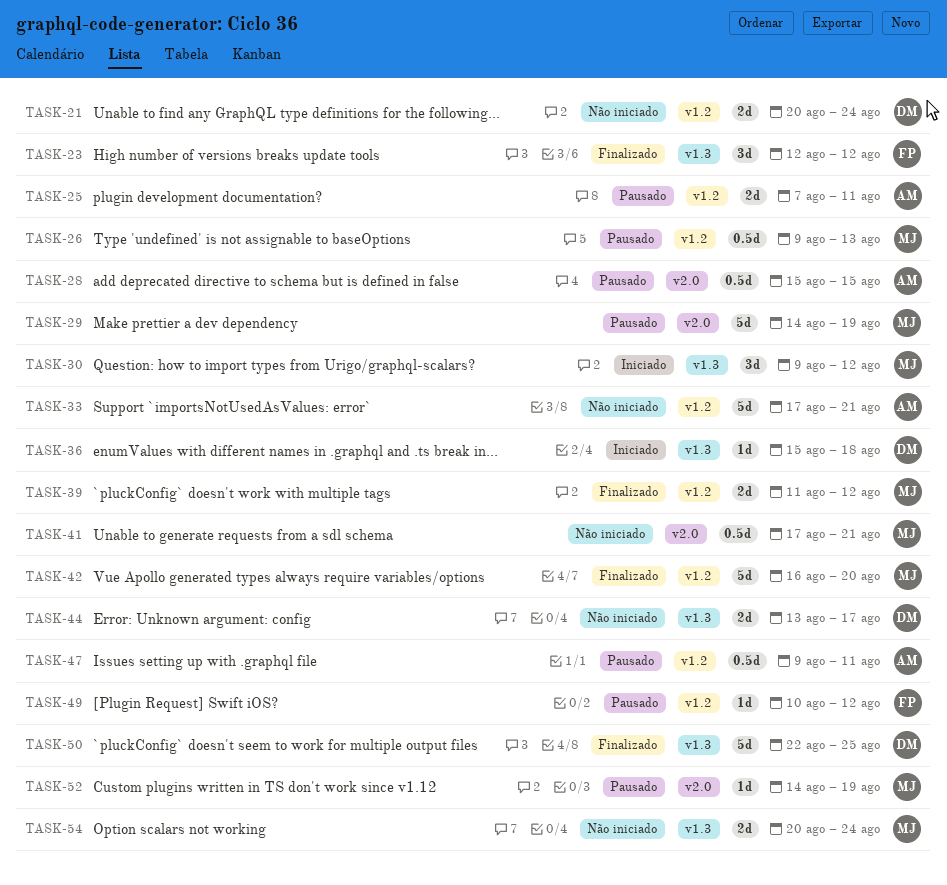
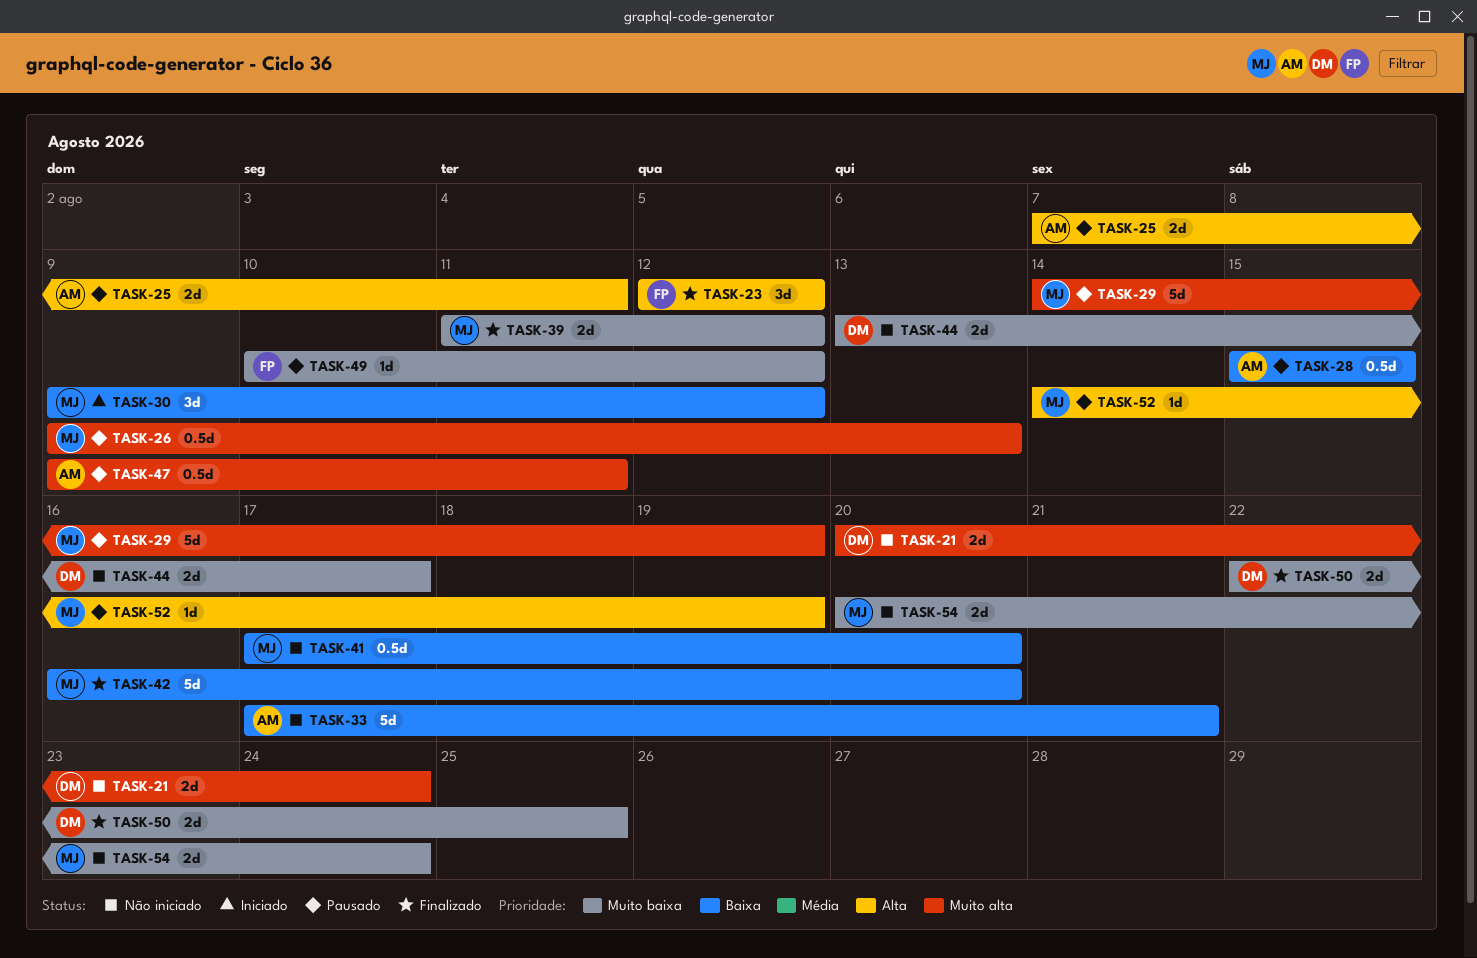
TASK-36: present -> none
TASK-41, due: Aug 21 -> Aug 20
TASK-50, estimate: 5d -> 2d

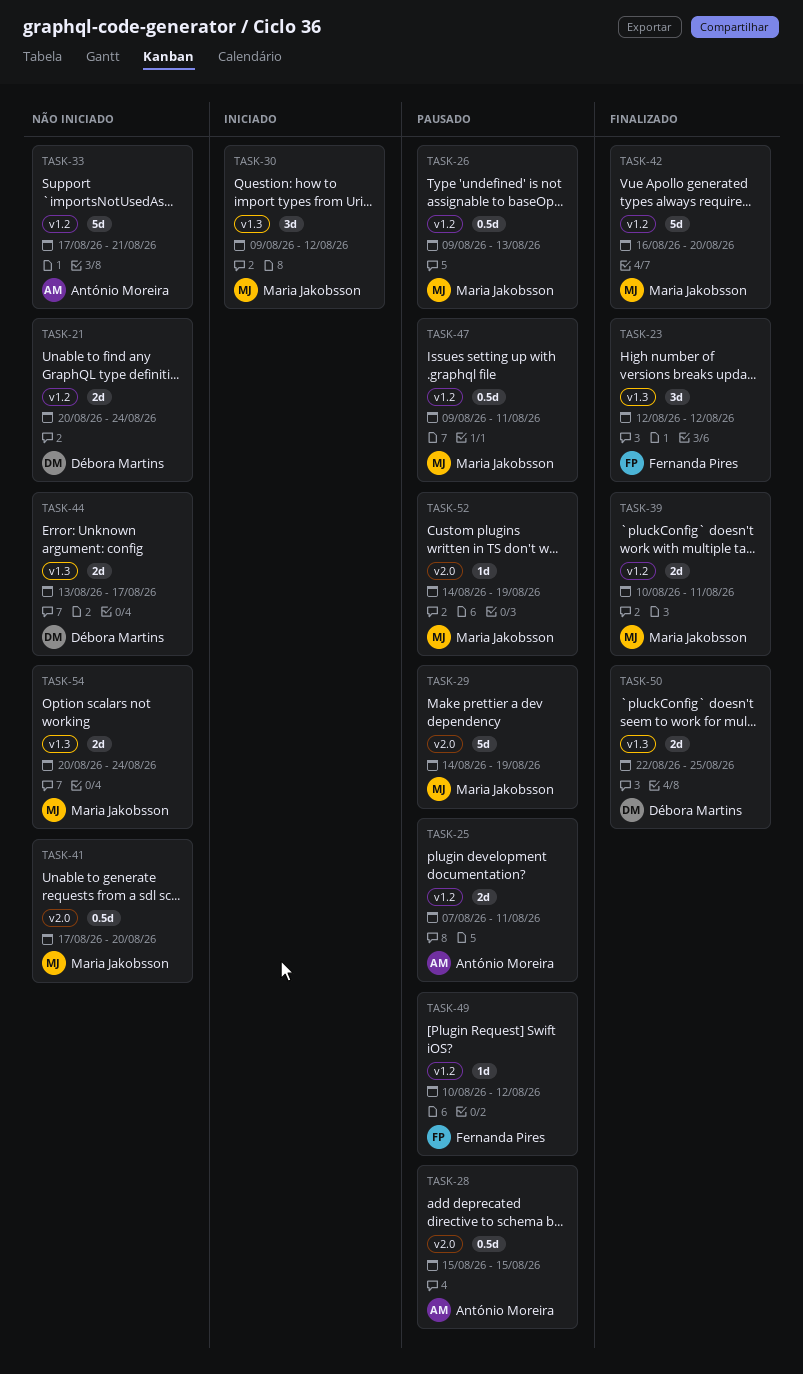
TASK-39, start: Aug 11 -> Aug 10
TASK-39, due: Aug 12 -> Aug 11
TASK-47, owner: António Moreira -> Maria Jakobsson

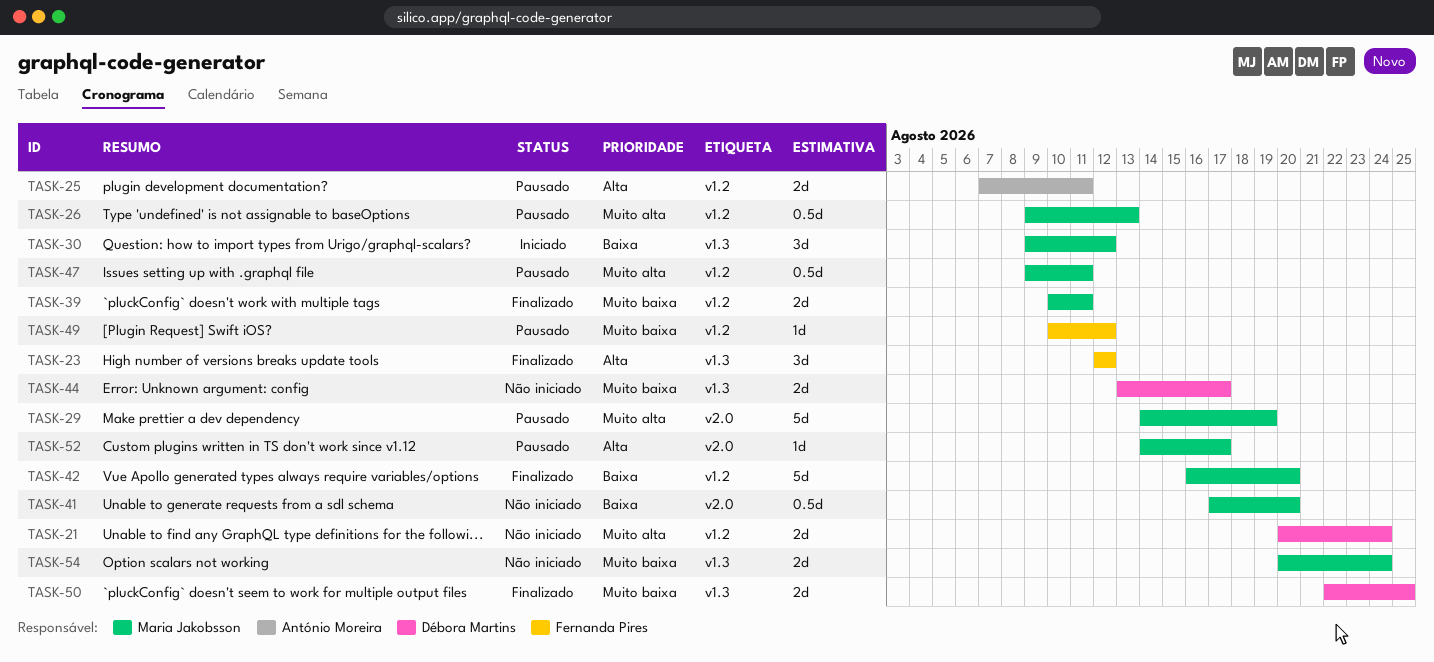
TASK-28: present -> none
TASK-33: present -> none
TASK-52, due: Aug 19 -> Aug 17

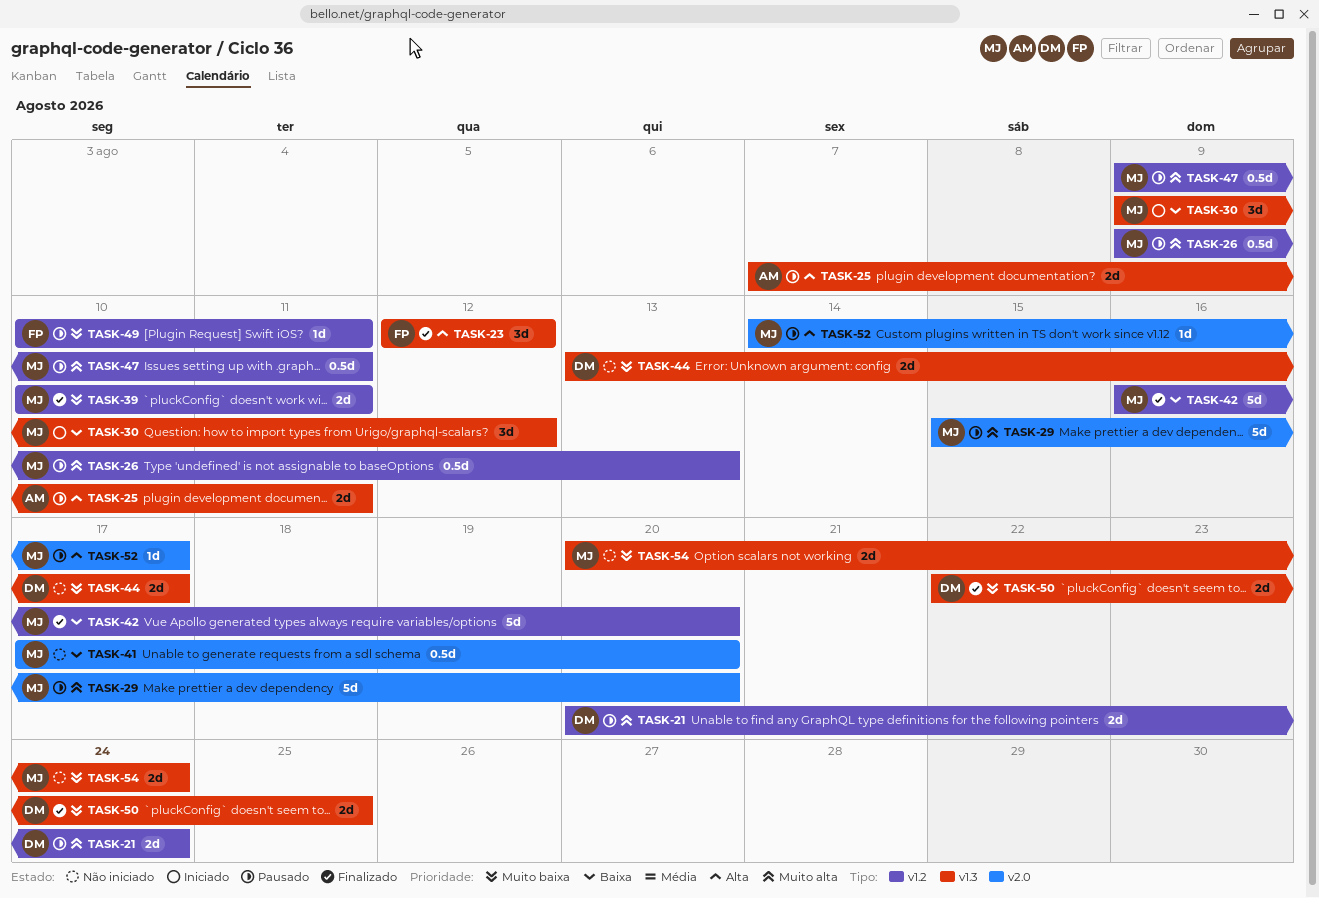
TASK-21, status: Não iniciado -> Pausado
TASK-25, label: v1.2 -> v1.3
TASK-29, start: Aug 14 -> Aug 15
TASK-29, due: Aug 19 -> Aug 20
TASK-49, due: Aug 12 -> Aug 11

